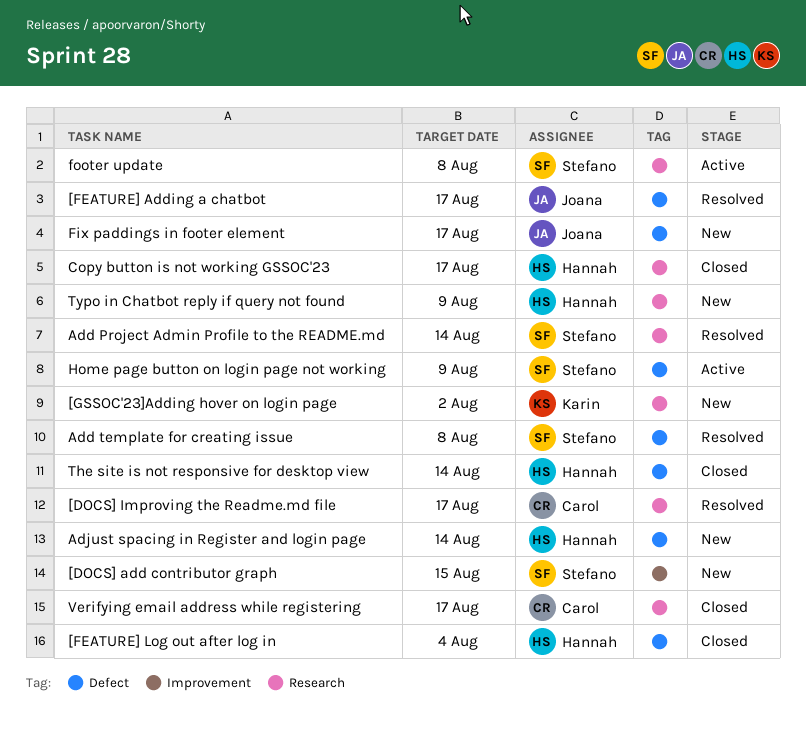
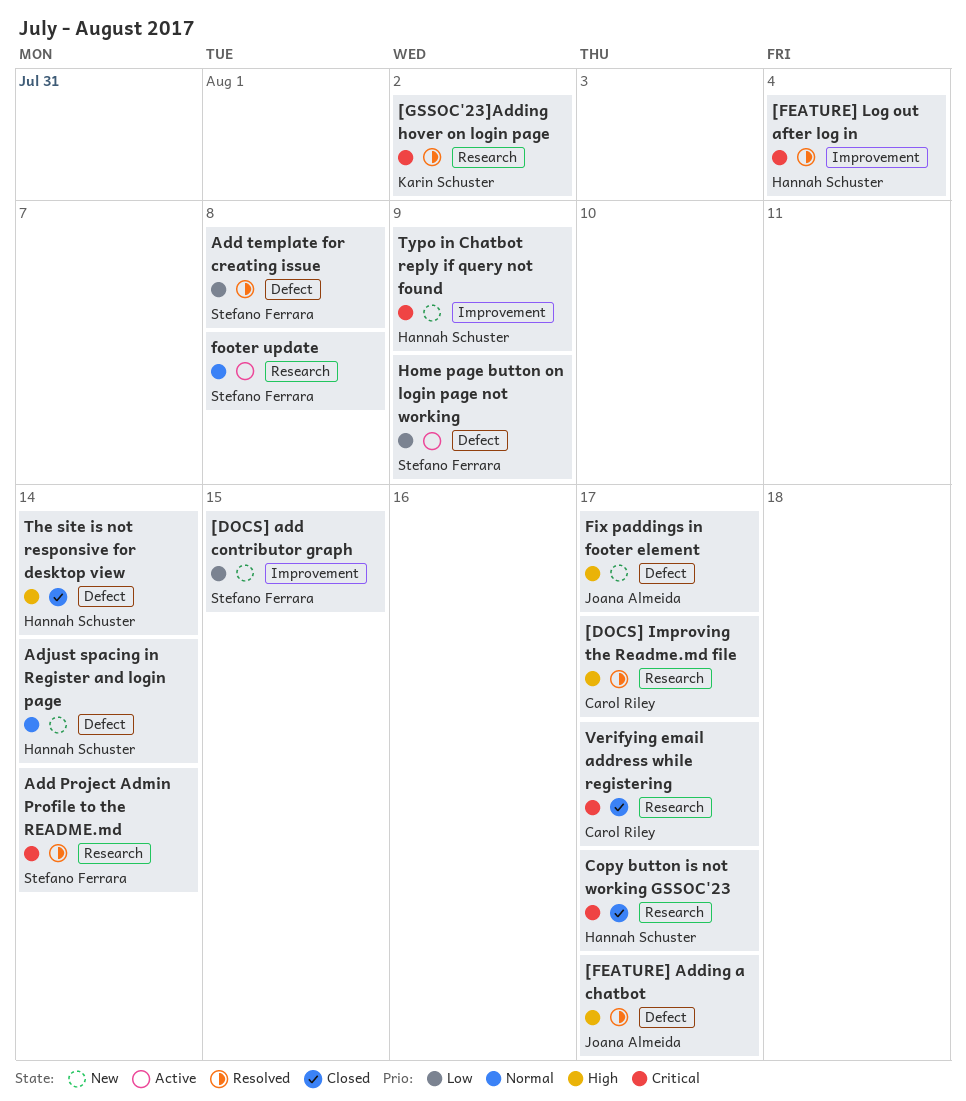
[FEATURE] Log out after log in, status: Closed -> Resolved
[FEATURE] Log out after log in, label: Defect -> Improvement
[GSSOC'23]Adding hover on login page, status: New -> Resolved
Typo in Chatbot reply if query not found, label: Research -> Improvement

